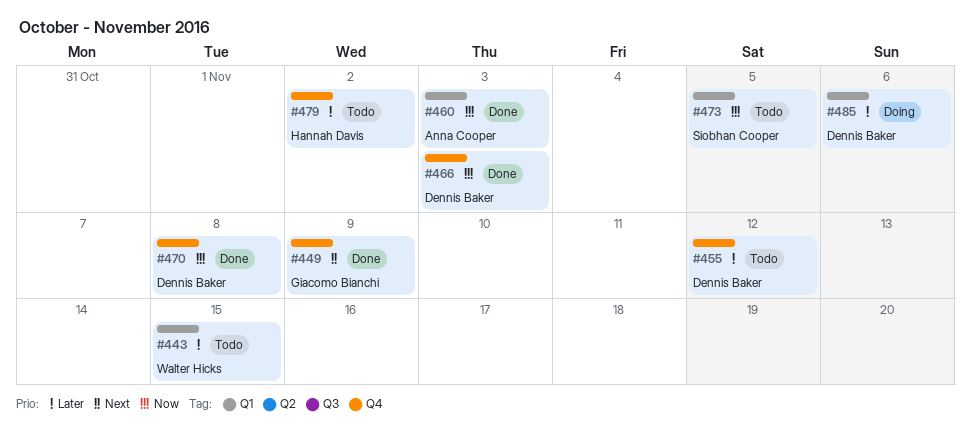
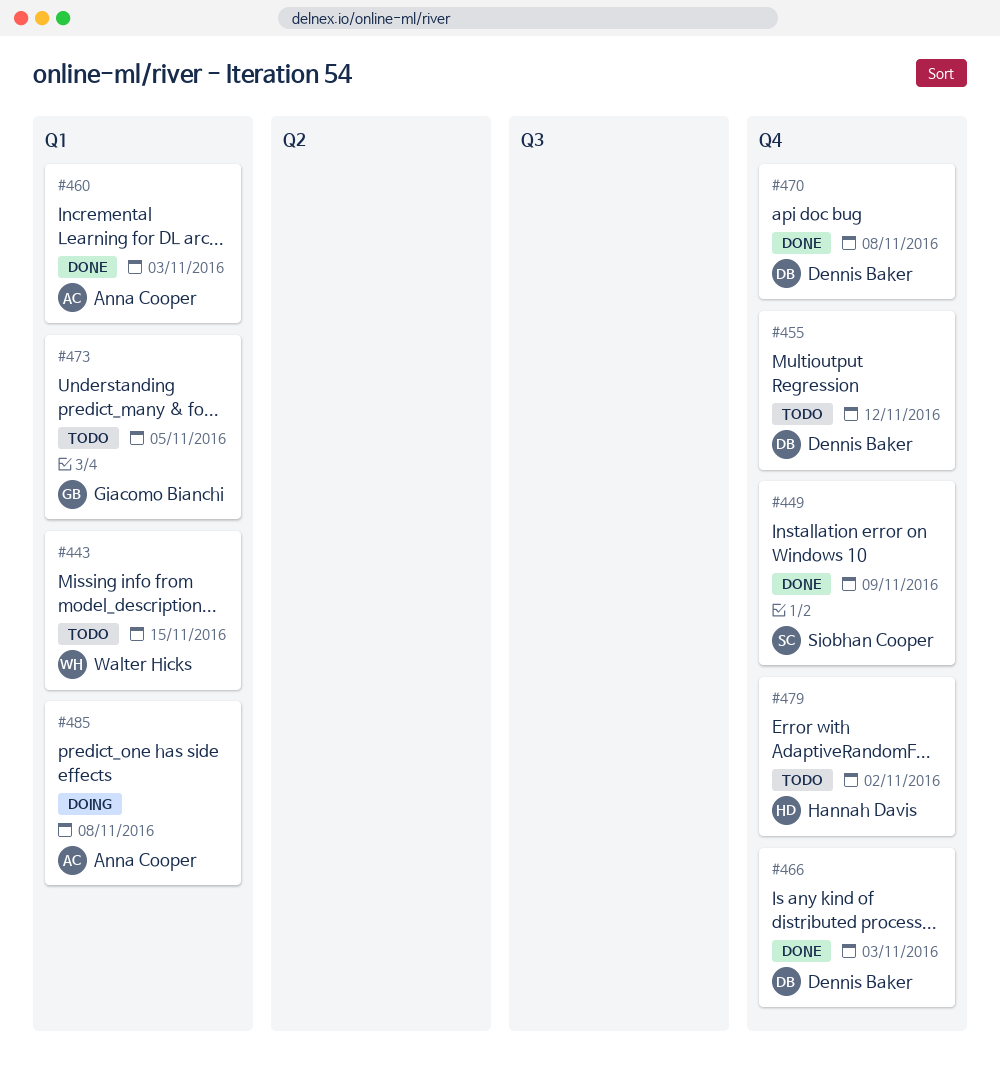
#449, owner: Giacomo Bianchi -> Siobhan Cooper
#473, owner: Siobhan Cooper -> Giacomo Bianchi
#485, owner: Dennis Baker -> Anna Cooper
#485, due: Nov 6 -> Nov 8

